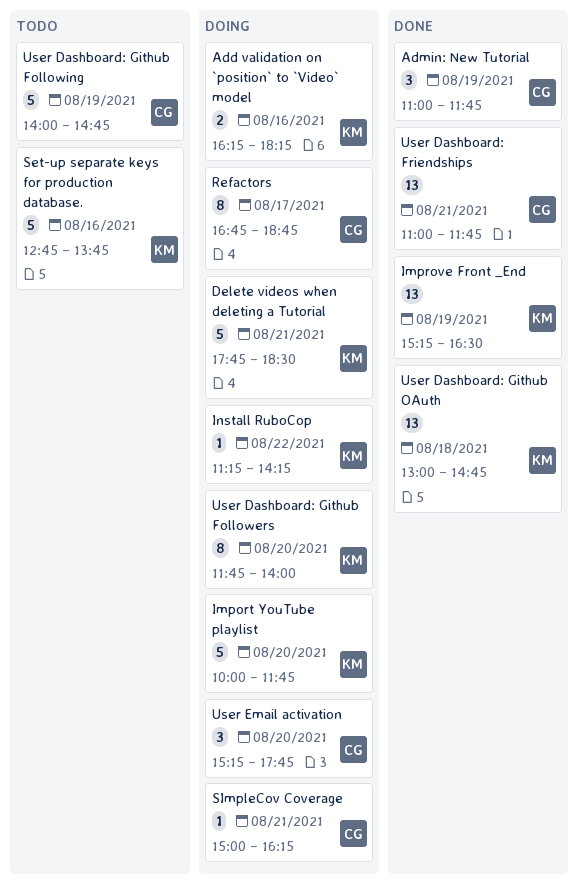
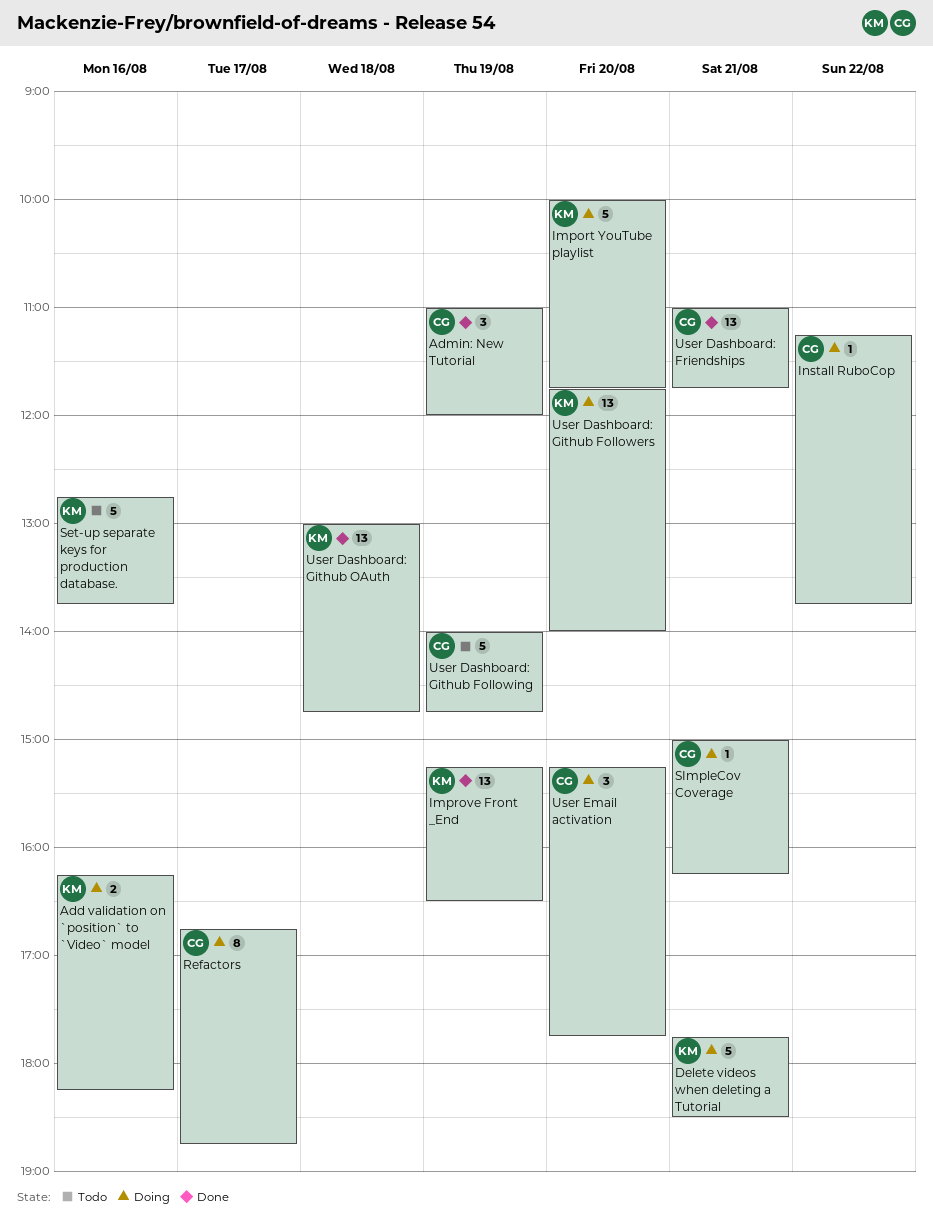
Admin: New Tutorial, ends: 11:45 -> 12:00
Install RuboCop, owner: KM -> CG
Install RuboCop, ends: 14:15 -> 13:45
User Dashboard: Github Followers, estimate: 8 -> 13

